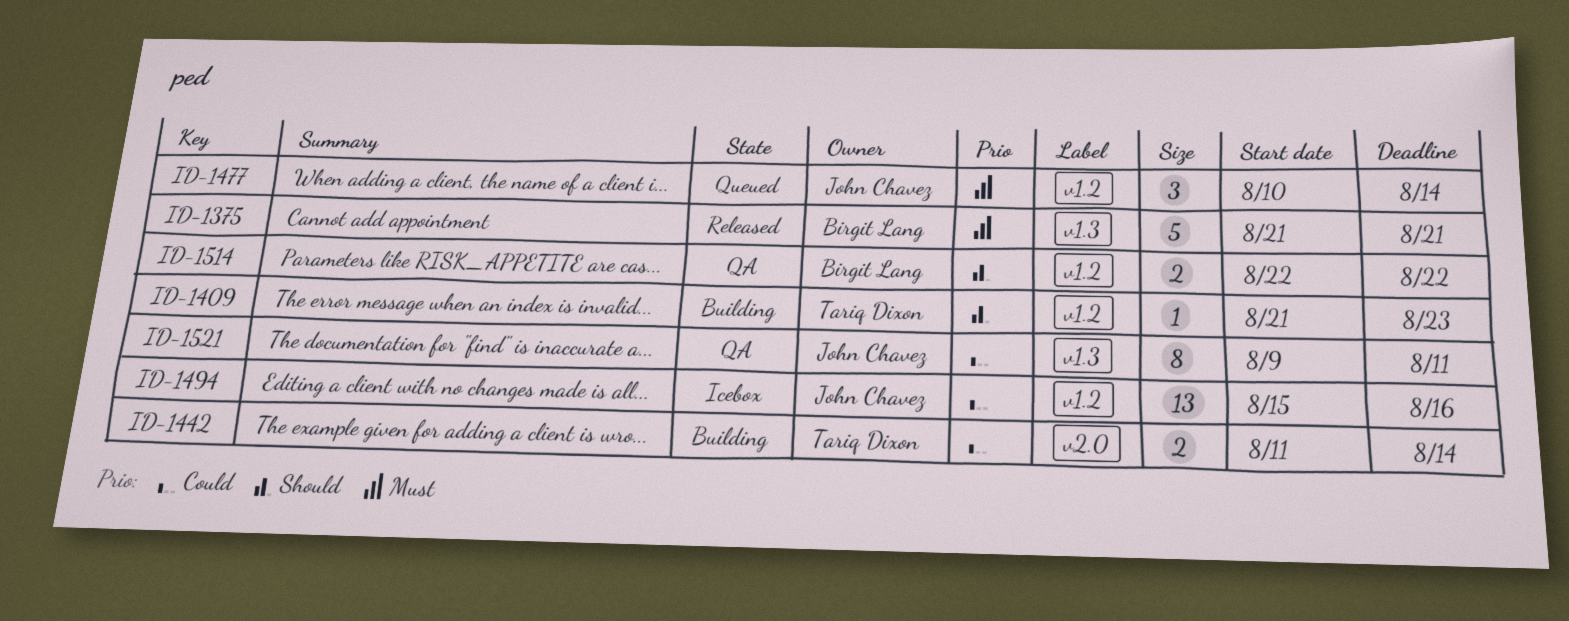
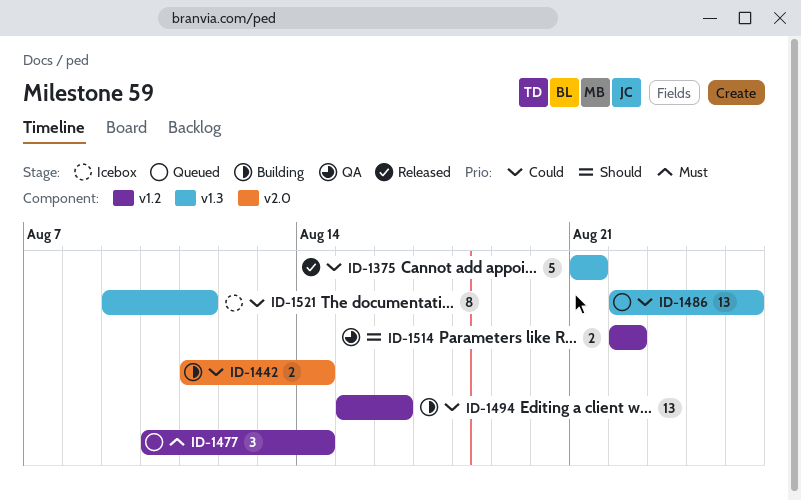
ID-1375, priority: Must -> Could
ID-1409: present -> none
ID-1486: none -> present
ID-1494, status: Icebox -> Building
ID-1521, status: QA -> Icebox

